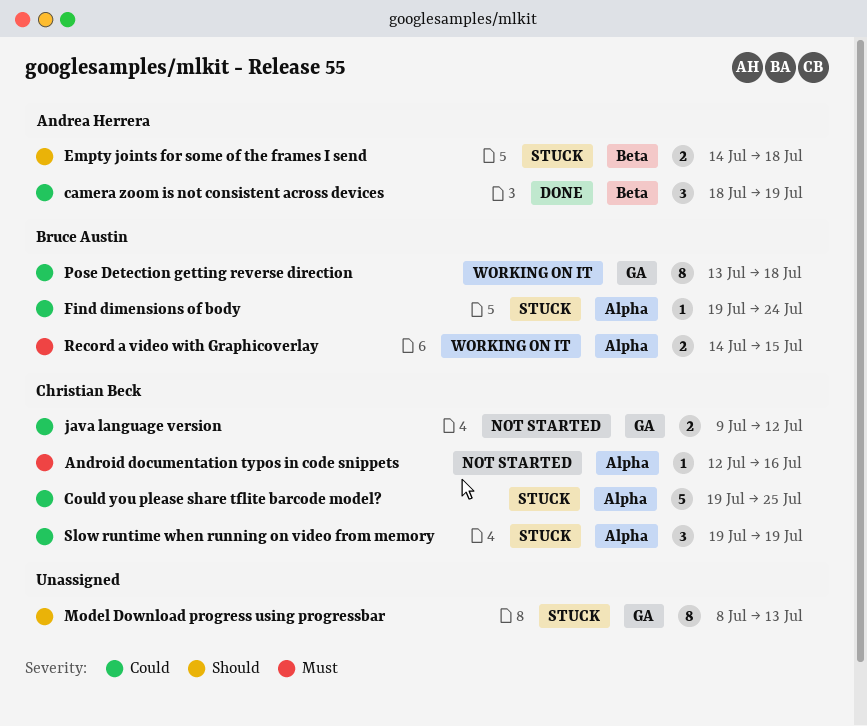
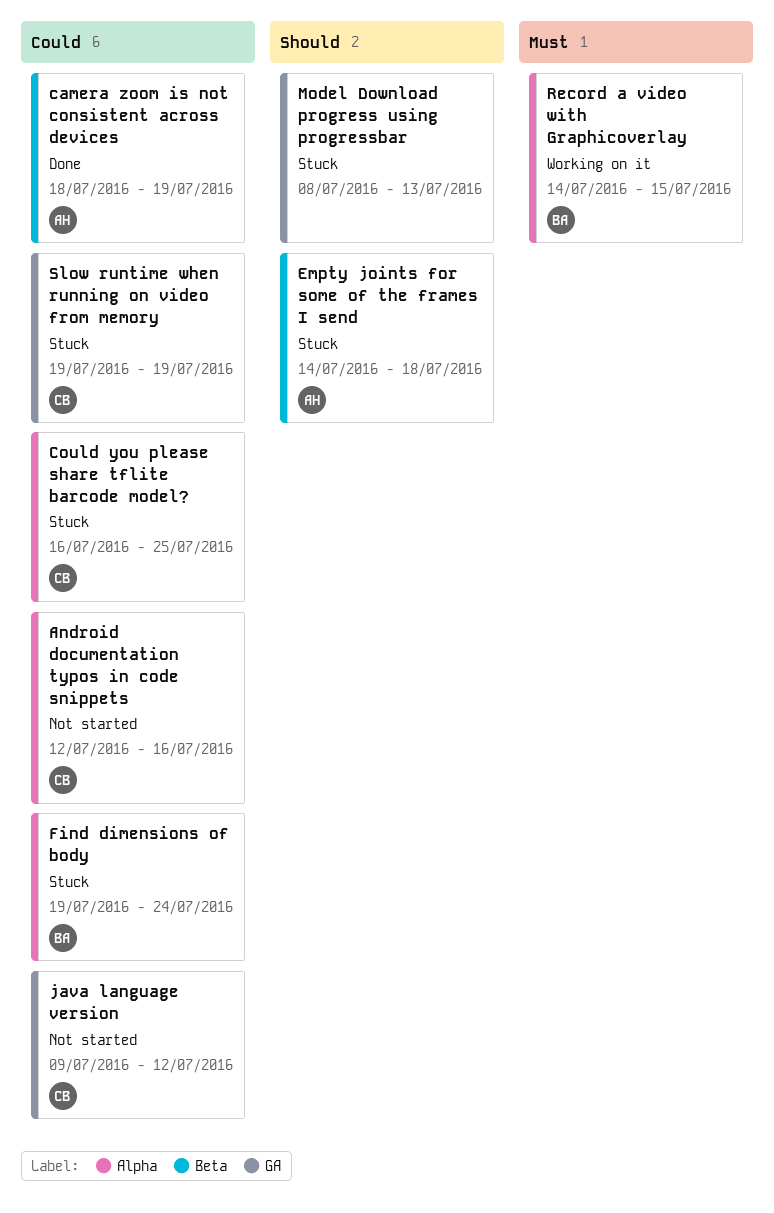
Android documentation typos in code snippets, priority: Must -> Could
Could you please share tflite barcode model?, start: Jul 19 -> Jul 16
Pose Detection getting reverse direction: present -> none
Slow runtime when running on video from memory, label: Alpha -> GA

